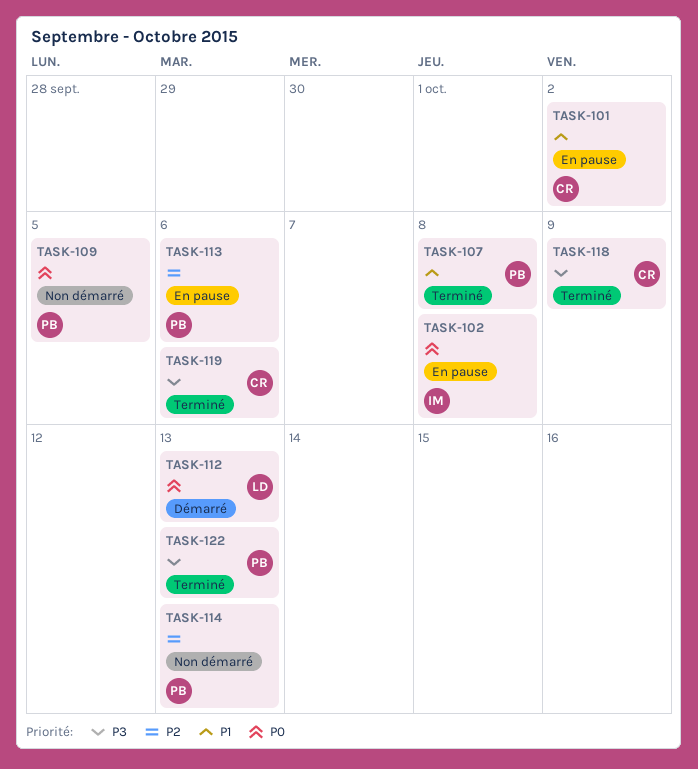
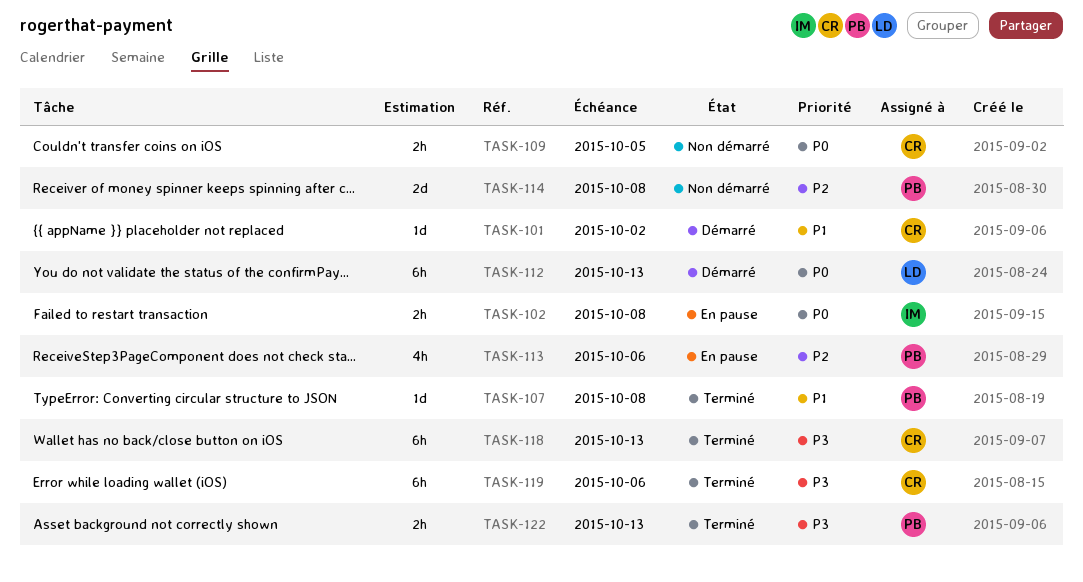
TASK-101, status: En pause -> Démarré
TASK-109, owner: PB -> CR
TASK-114, due: Oct 13 -> Oct 8
TASK-118, due: Oct 9 -> Oct 13

